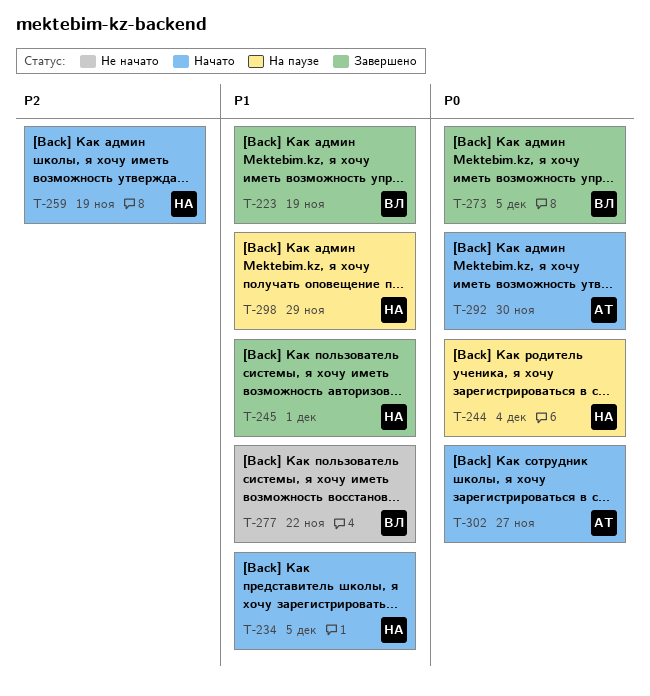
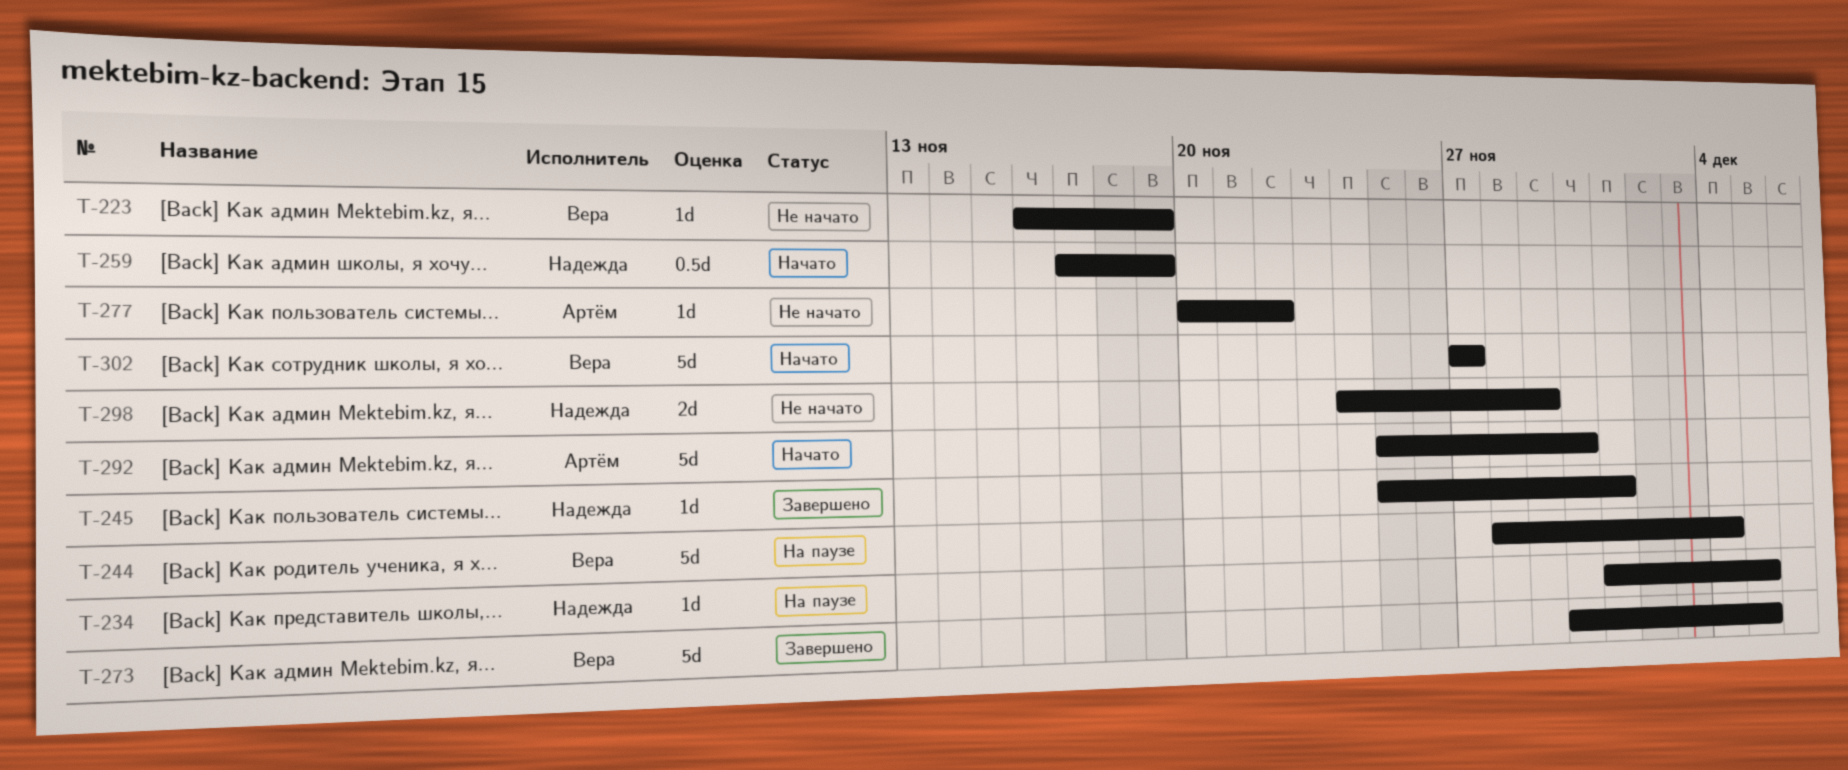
T-223, status: Завершено -> Не начато
T-234, status: Начато -> На паузе
T-244, owner: Надежда -> Вера
T-277, owner: Вера -> Артём
T-298, status: На паузе -> Не начато
T-302, owner: Артём -> Вера

